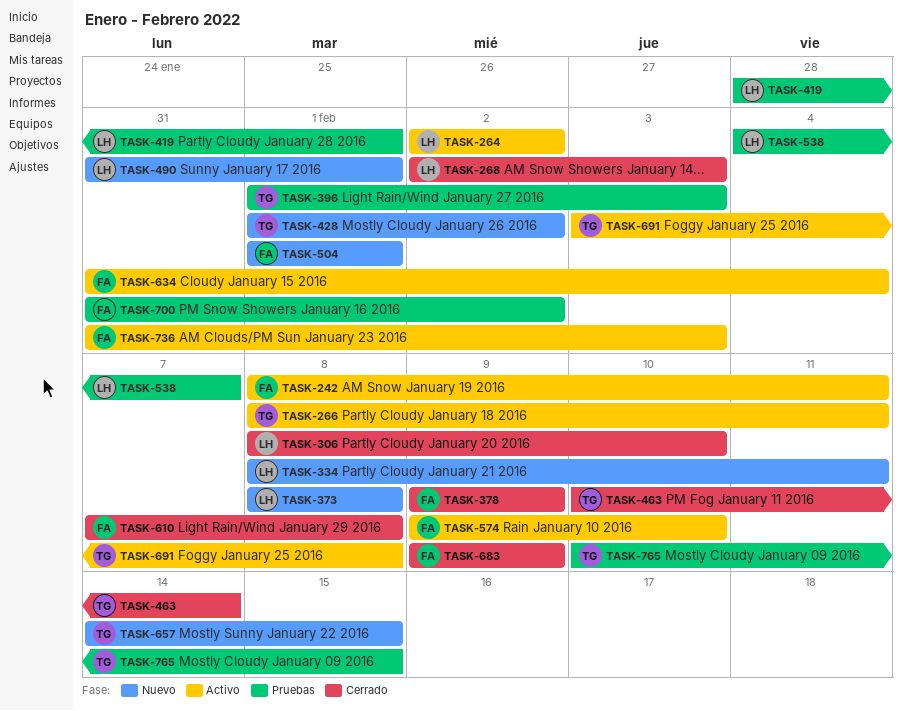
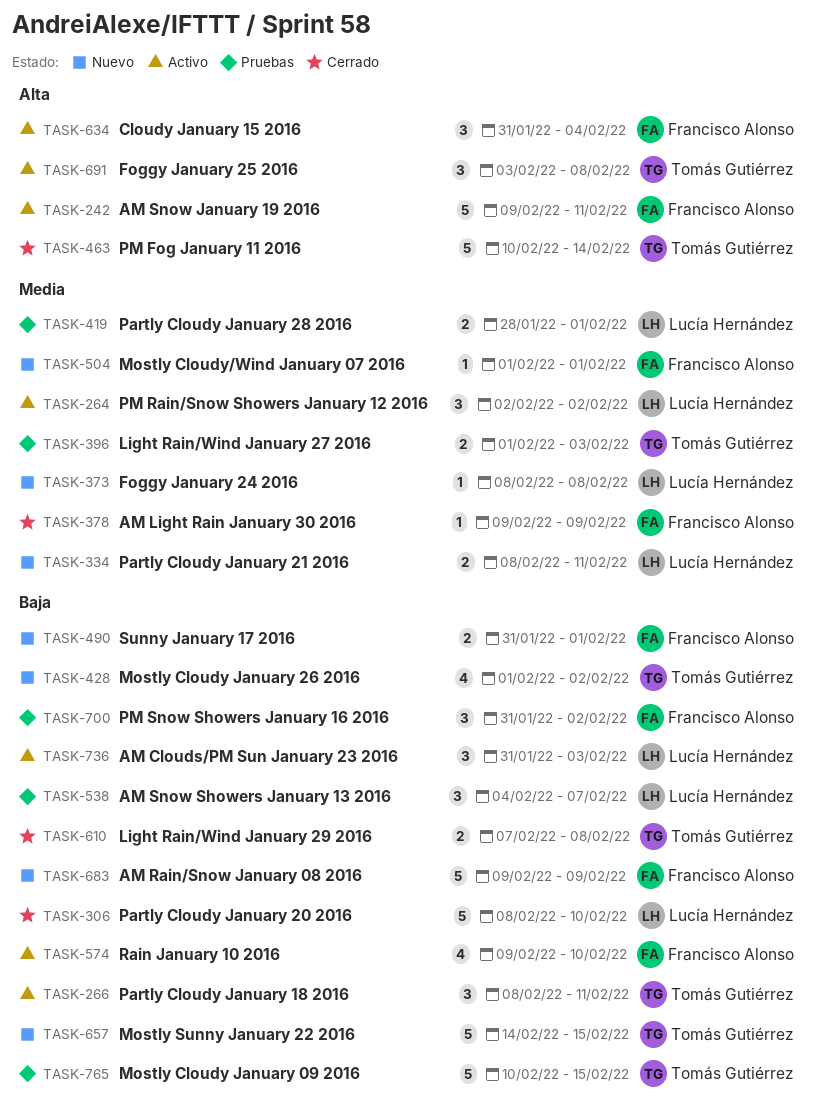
TASK-242, start: Feb 8 -> Feb 9
TASK-268: present -> none
TASK-490, owner: Lucía Hernández -> Francisco Alonso
TASK-610, owner: Francisco Alonso -> Tomás Gutiérrez
TASK-683, status: Cerrado -> Nuevo
TASK-736, owner: Francisco Alonso -> Lucía Hernández

